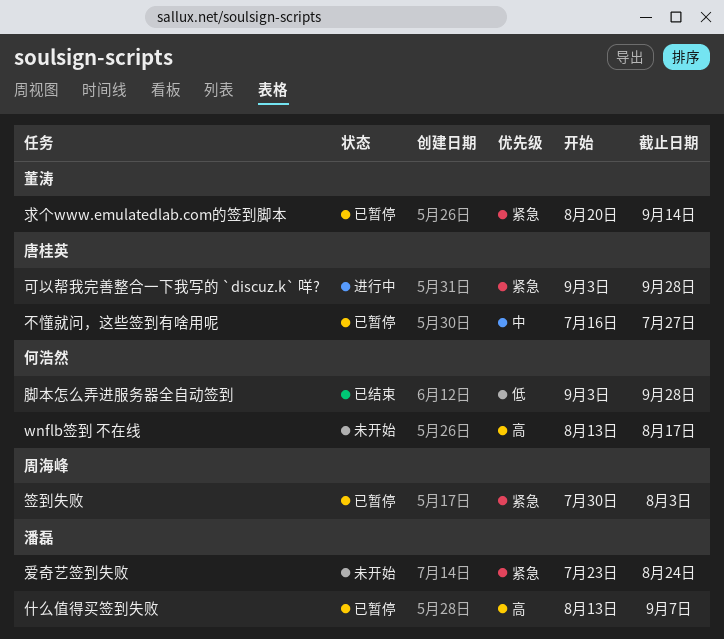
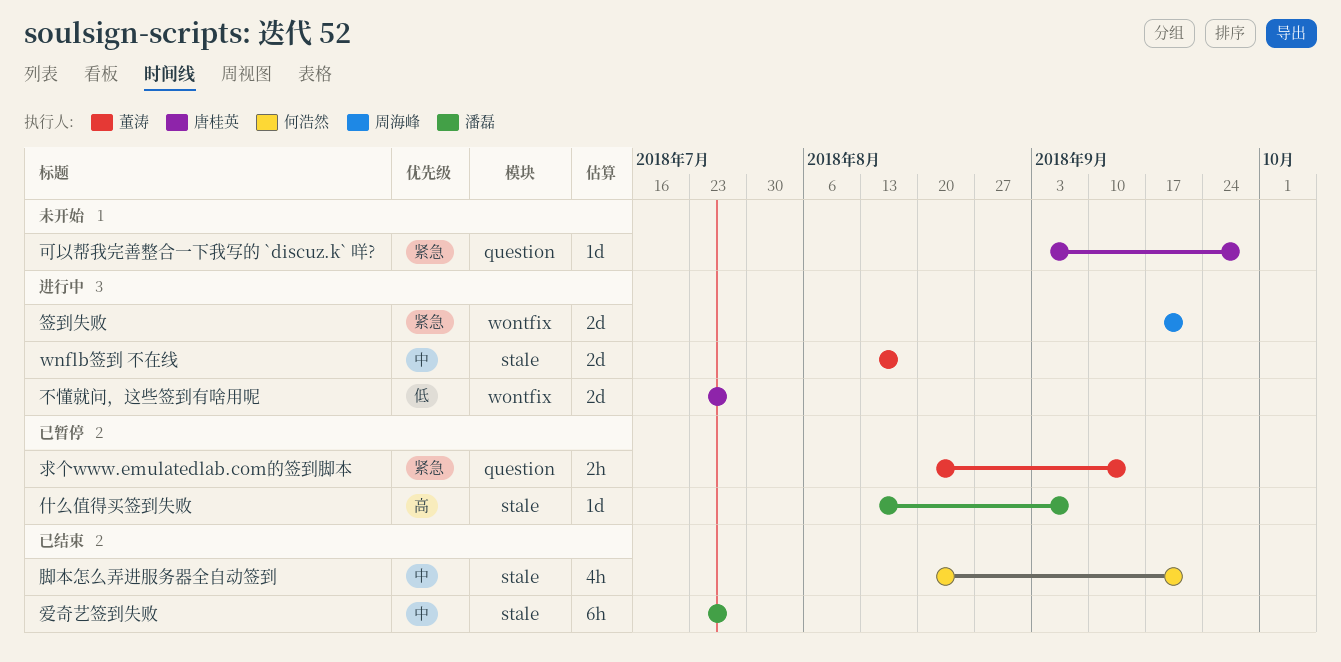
wnflb签到 不在线, status: 未开始 -> 进行中
wnflb签到 不在线, owner: 何浩然 -> 董涛
wnflb签到 不在线, priority: 高 -> 中
不懂就问，这些签到有啥用呢, status: 已暂停 -> 进行中
不懂就问，这些签到有啥用呢, priority: 中 -> 低
不懂就问，这些签到有啥用呢, start: Jul 16 -> Jul 23
可以帮我完善整合一下我写的 `discuz.k` 咩?, status: 进行中 -> 未开始
爱奇艺签到失败, status: 未开始 -> 已结束
爱奇艺签到失败, priority: 紧急 -> 中
爱奇艺签到失败, due: Aug 24 -> Jul 27
签到失败, status: 已暂停 -> 进行中
签到失败, start: Jul 30 -> Sep 17
签到失败, due: Aug 3 -> Sep 21
脚本怎么弄进服务器全自动签到, priority: 低 -> 中
脚本怎么弄进服务器全自动签到, start: Sep 3 -> Aug 20
脚本怎么弄进服务器全自动签到, due: Sep 28 -> Sep 21

